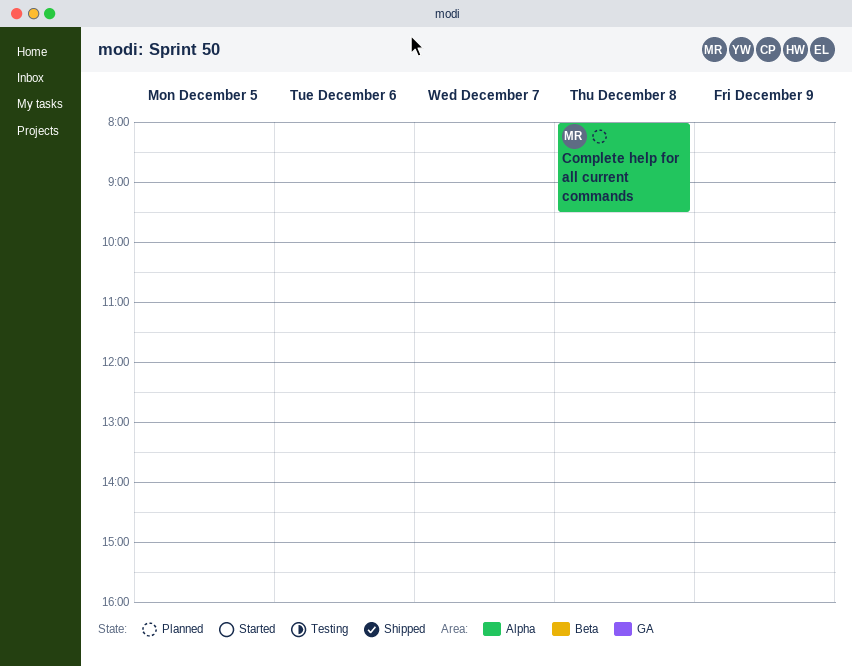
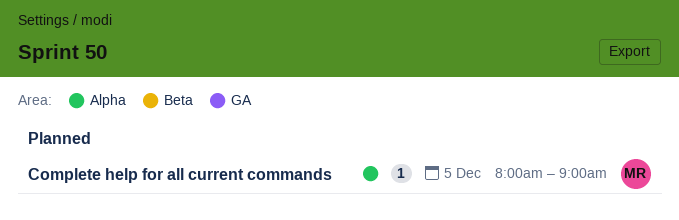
Complete help for all current commands, day: Dec 8 -> Dec 5
Complete help for all current commands, ends: 09:30 -> 09:00

